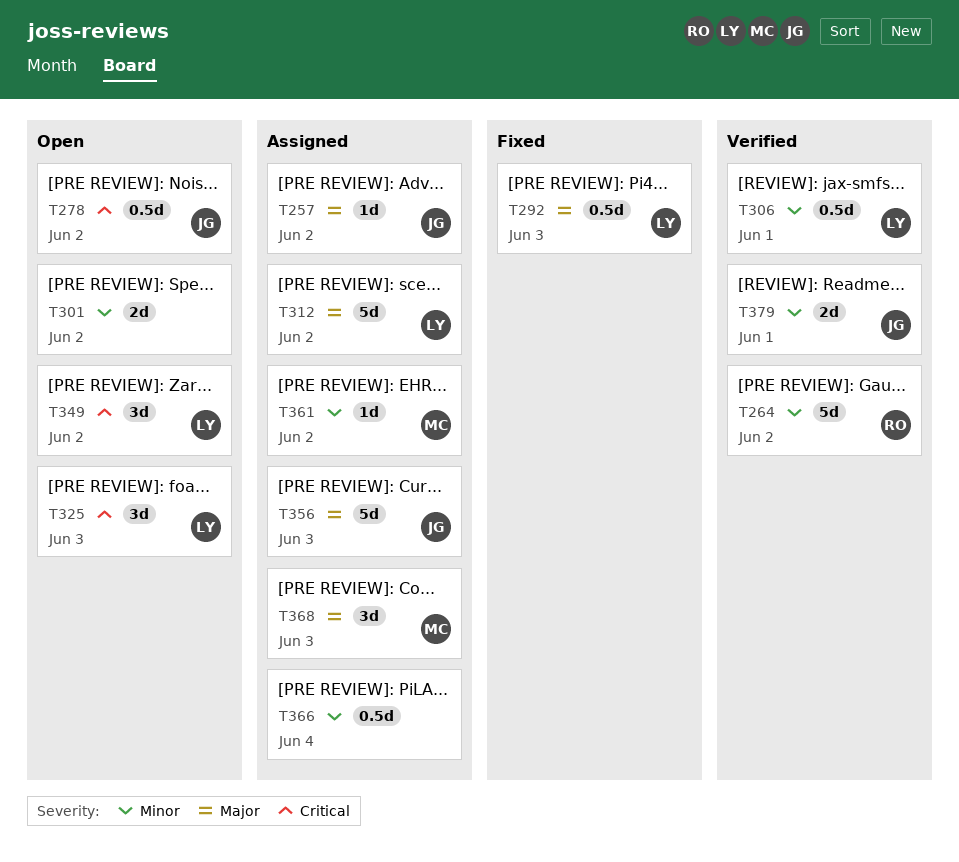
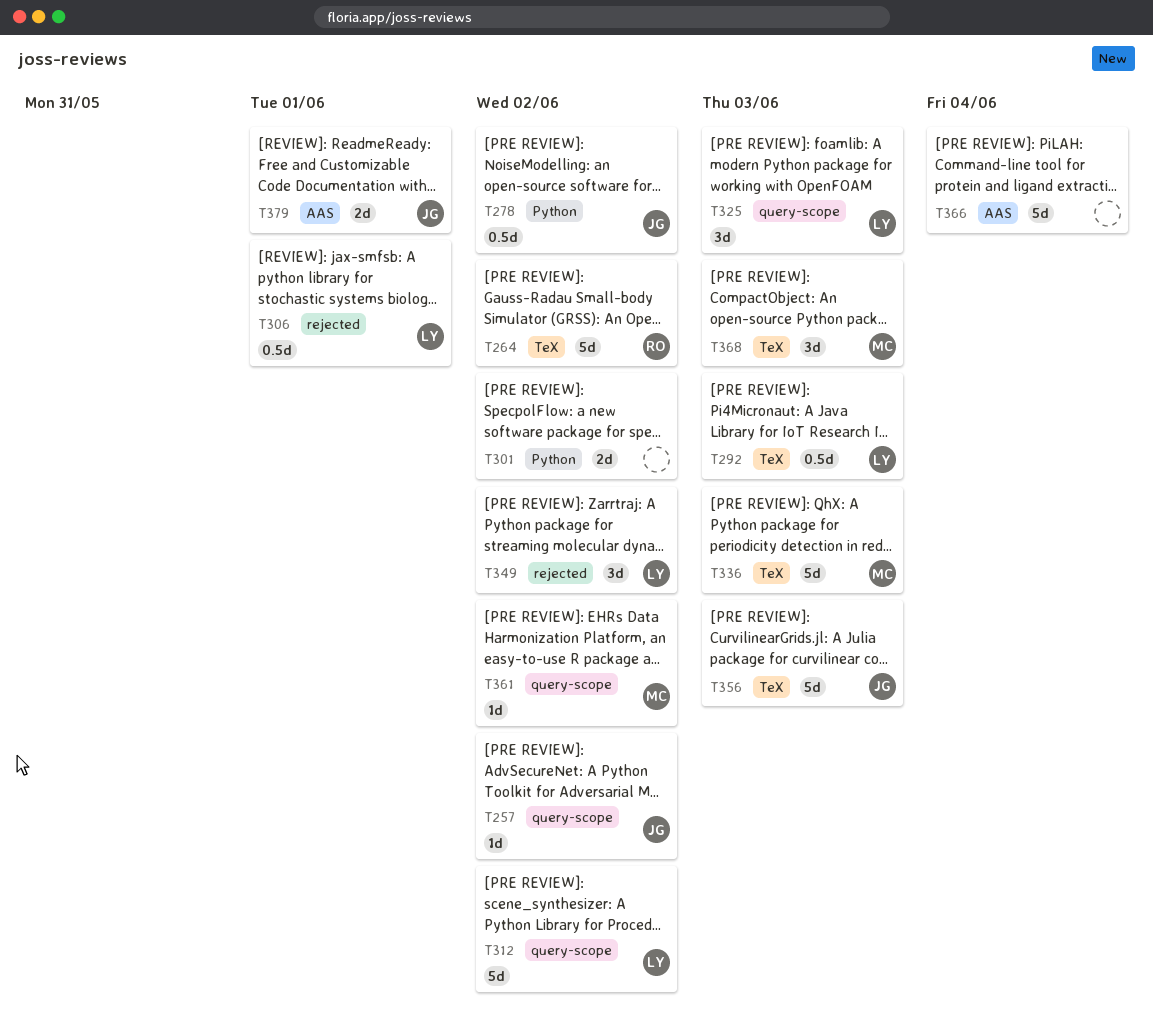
T336: none -> present
T366, estimate: 0.5d -> 5d

